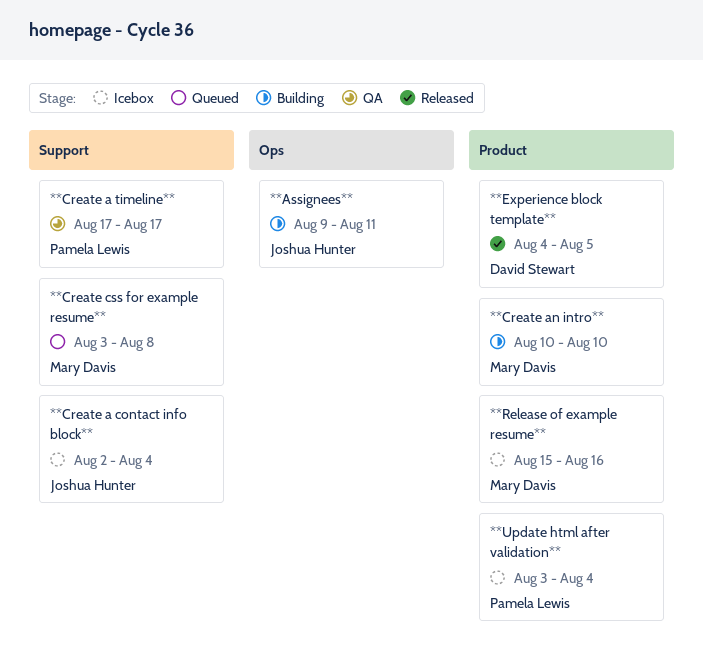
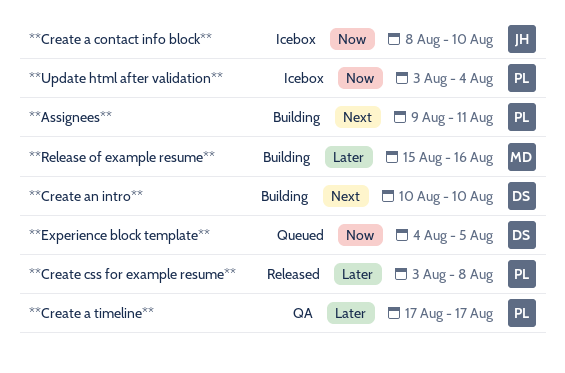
**Assignees**, owner: Joshua Hunter -> Pamela Lewis
**Create a contact info block**, start: Aug 2 -> Aug 8
**Create a contact info block**, due: Aug 4 -> Aug 10
**Create an intro**, owner: Mary Davis -> David Stewart
**Create css for example resume**, status: Queued -> Released
**Create css for example resume**, owner: Mary Davis -> Pamela Lewis
**Experience block template**, status: Released -> Queued
**Release of example resume**, status: Icebox -> Building

